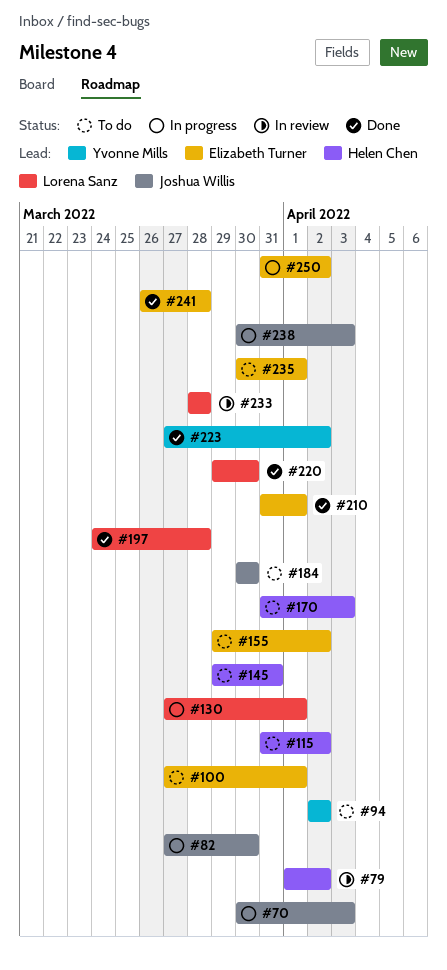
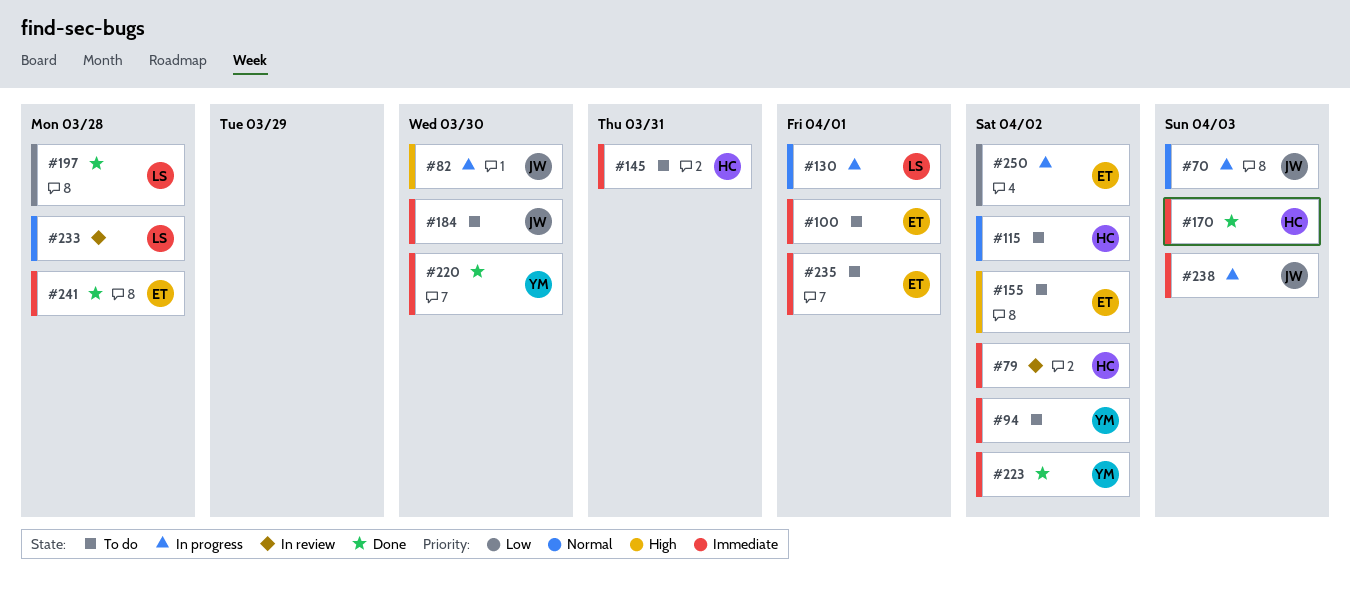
#170, status: To do -> Done
#210: present -> none
#220, owner: Lorena Sanz -> Yvonne Mills

